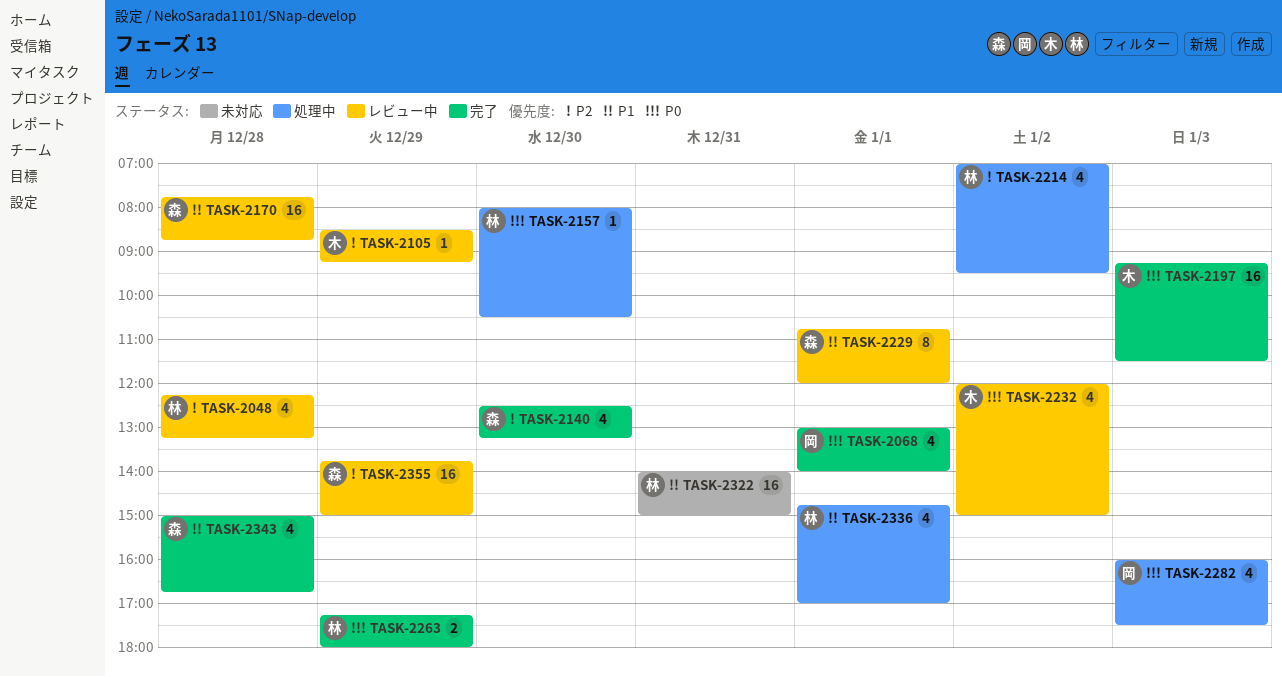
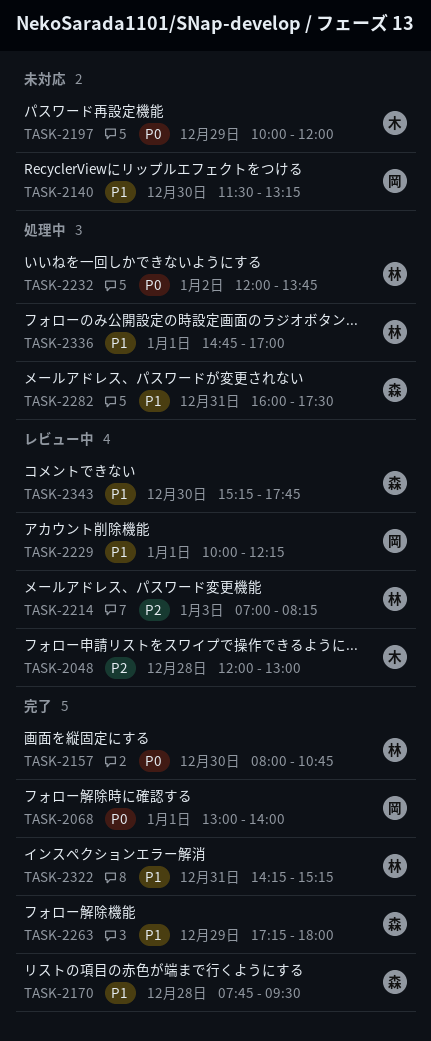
TASK-2048, owner: 林 -> 木
TASK-2048, begins: 12:15 -> 12:00
TASK-2048, ends: 13:15 -> 13:00
TASK-2105: present -> none
TASK-2140, status: 完了 -> 未対応
TASK-2140, owner: 森 -> 岡
TASK-2140, priority: P2 -> P1
TASK-2140, begins: 12:30 -> 11:30
TASK-2157, status: 処理中 -> 完了
TASK-2157, ends: 10:30 -> 10:45
TASK-2170, status: レビュー中 -> 完了
TASK-2170, ends: 08:45 -> 09:30
TASK-2197, status: 完了 -> 未対応
TASK-2197, day: Jan 3 -> Dec 29
TASK-2197, begins: 09:15 -> 10:00
TASK-2197, ends: 11:30 -> 12:00
TASK-2214, status: 処理中 -> レビュー中
TASK-2214, day: Jan 2 -> Jan 3
TASK-2214, ends: 09:30 -> 08:15
TASK-2229, owner: 森 -> 岡
TASK-2229, begins: 10:45 -> 10:00
TASK-2229, ends: 12:00 -> 12:15
TASK-2232, status: レビュー中 -> 処理中
TASK-2232, owner: 木 -> 林
TASK-2232, ends: 15:00 -> 13:45
TASK-2263, owner: 林 -> 森
TASK-2263, priority: P0 -> P1
TASK-2282, owner: 岡 -> 森
TASK-2282, priority: P0 -> P1
TASK-2282, day: Jan 3 -> Dec 31
TASK-2322, status: 未対応 -> 完了
TASK-2322, begins: 14:00 -> 14:15
TASK-2322, ends: 15:00 -> 15:15
TASK-2343, status: 完了 -> レビュー中
TASK-2343, day: Dec 28 -> Dec 30
TASK-2343, begins: 15:00 -> 15:15
TASK-2343, ends: 16:45 -> 17:45
TASK-2355: present -> none

